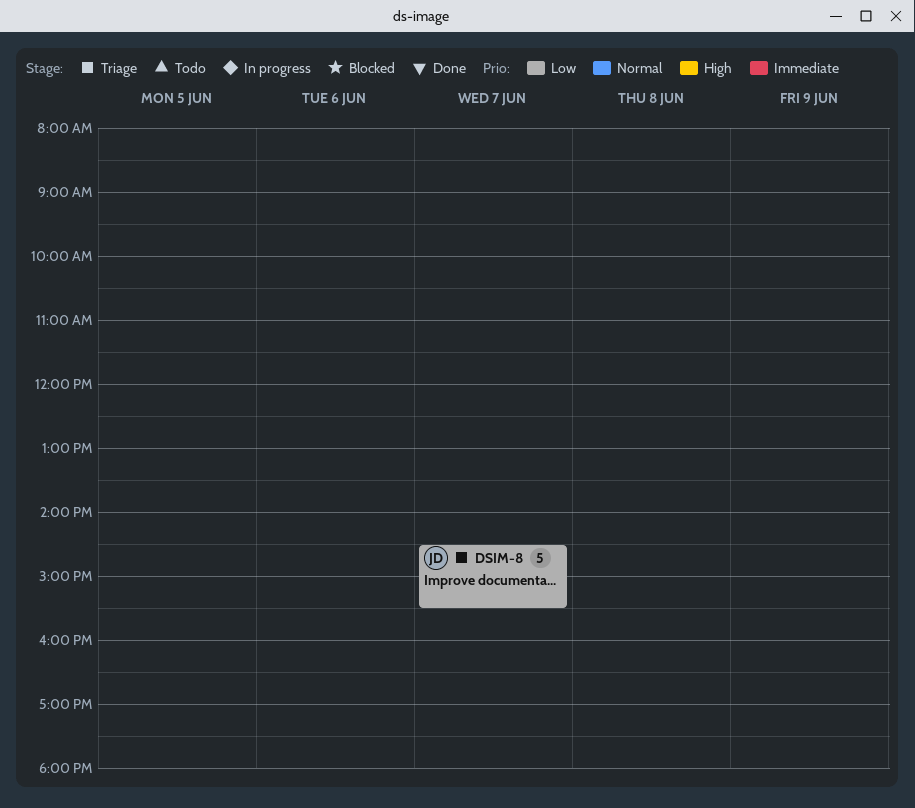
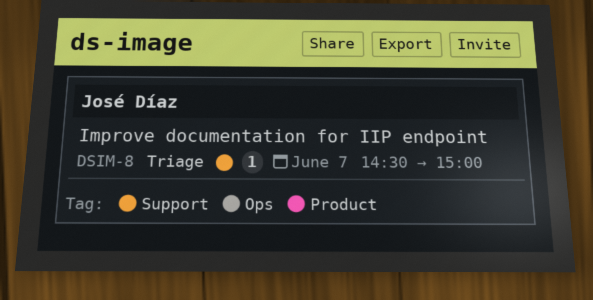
DSIM-8, estimate: 5 -> 1
DSIM-8, ends: 15:30 -> 15:00

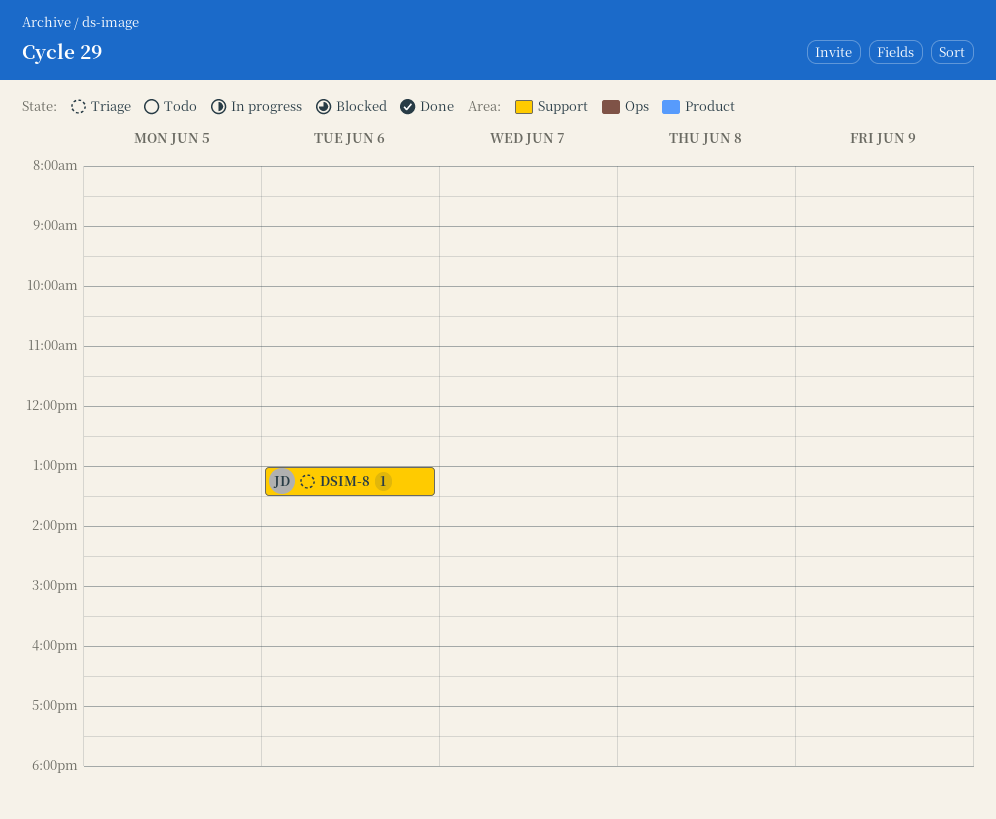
DSIM-8, day: Jun 7 -> Jun 6
DSIM-8, begins: 14:30 -> 13:00
DSIM-8, ends: 15:00 -> 13:30

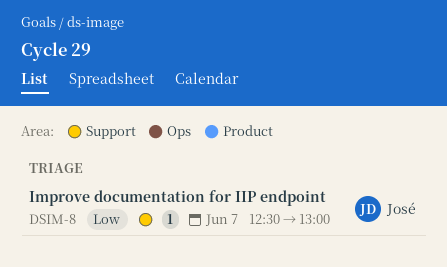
DSIM-8, day: Jun 6 -> Jun 7
DSIM-8, begins: 13:00 -> 12:30
DSIM-8, ends: 13:30 -> 13:00

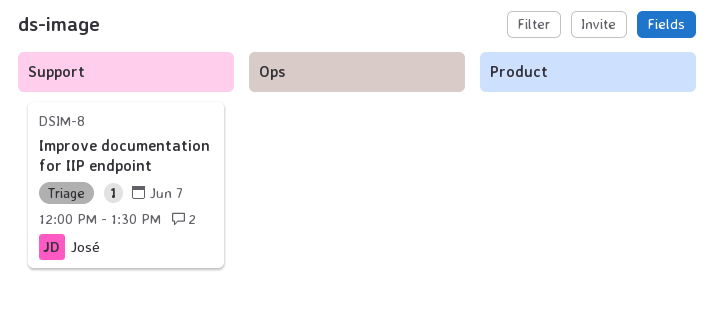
DSIM-8, begins: 12:30 -> 12:00
DSIM-8, ends: 13:00 -> 13:30

